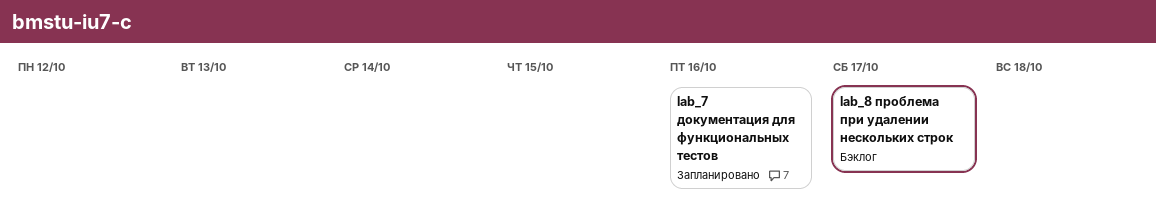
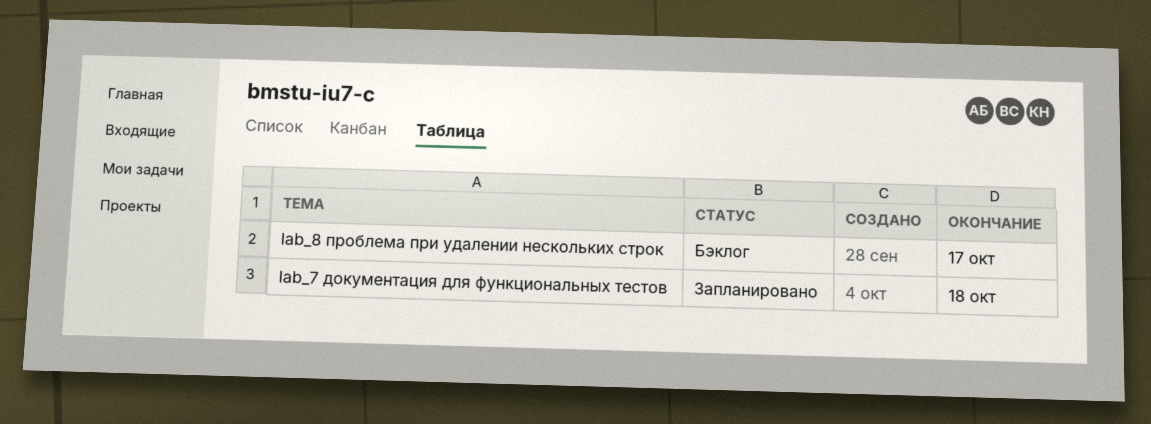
lab_7 документация для функциональных тестов, due: Oct 16 -> Oct 18

